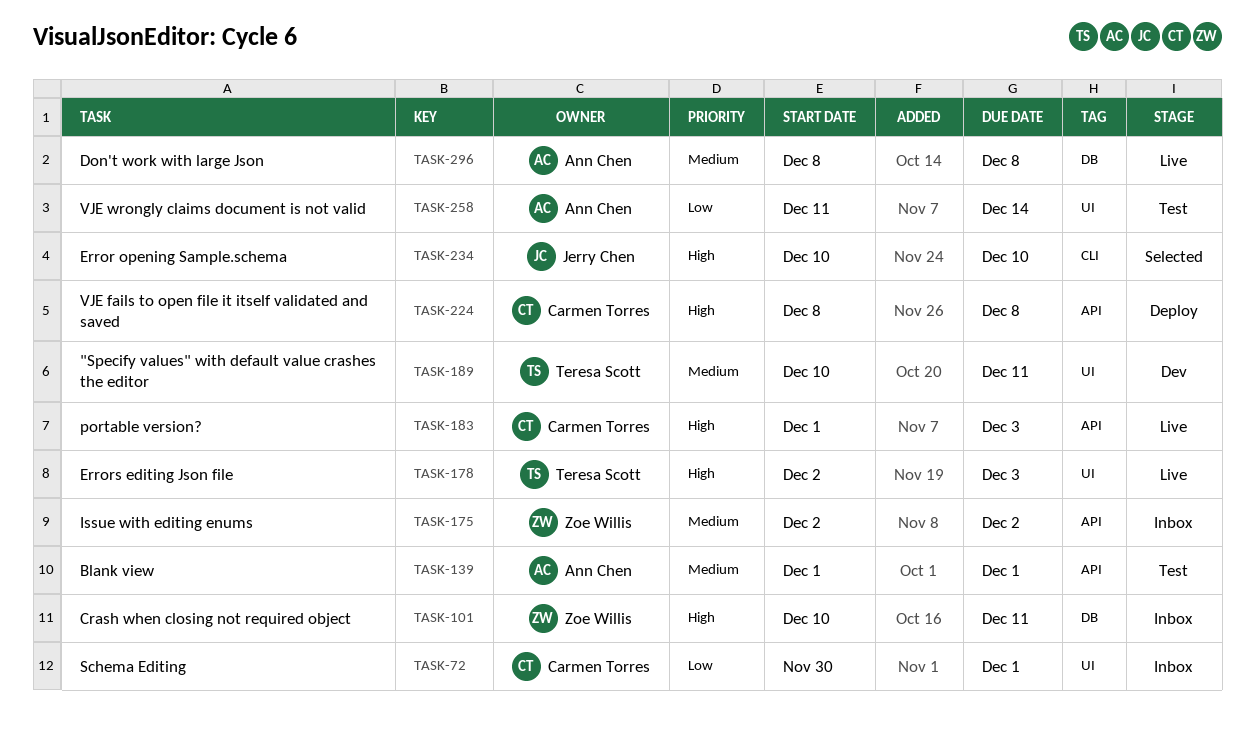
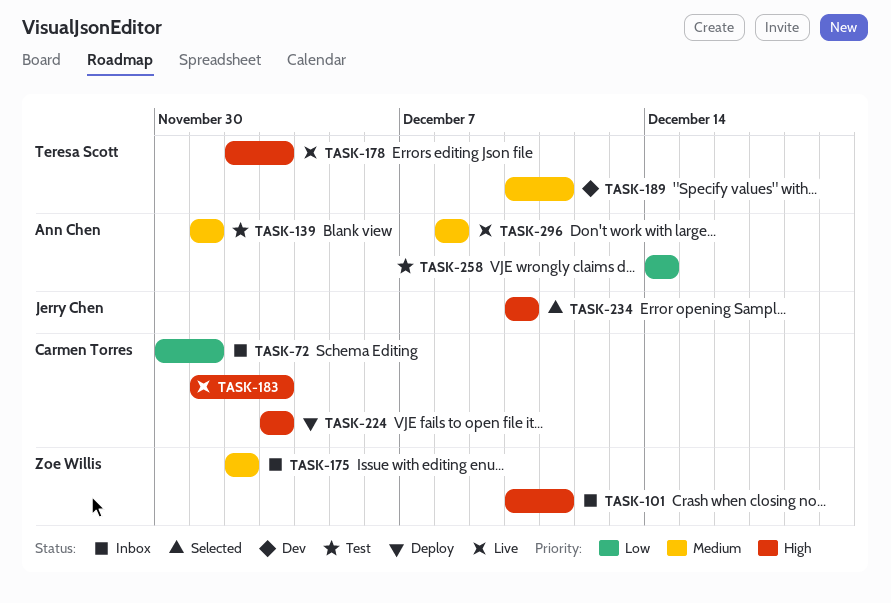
TASK-224, start: Dec 8 -> Dec 3
TASK-224, due: Dec 8 -> Dec 3
TASK-258, start: Dec 11 -> Dec 14

